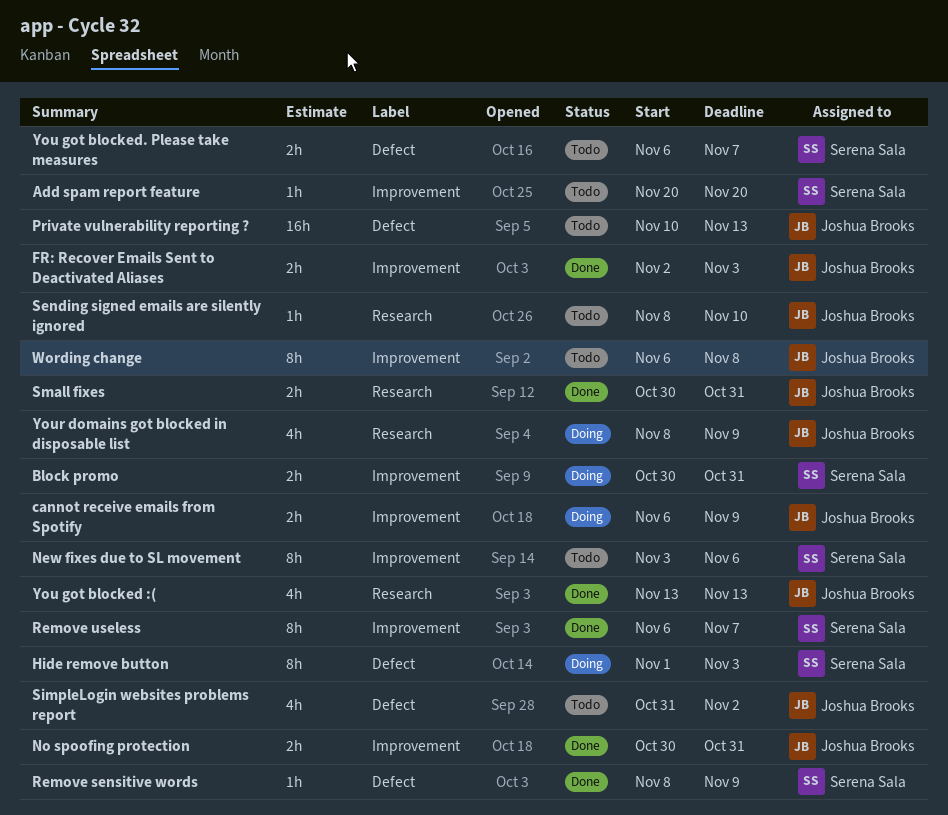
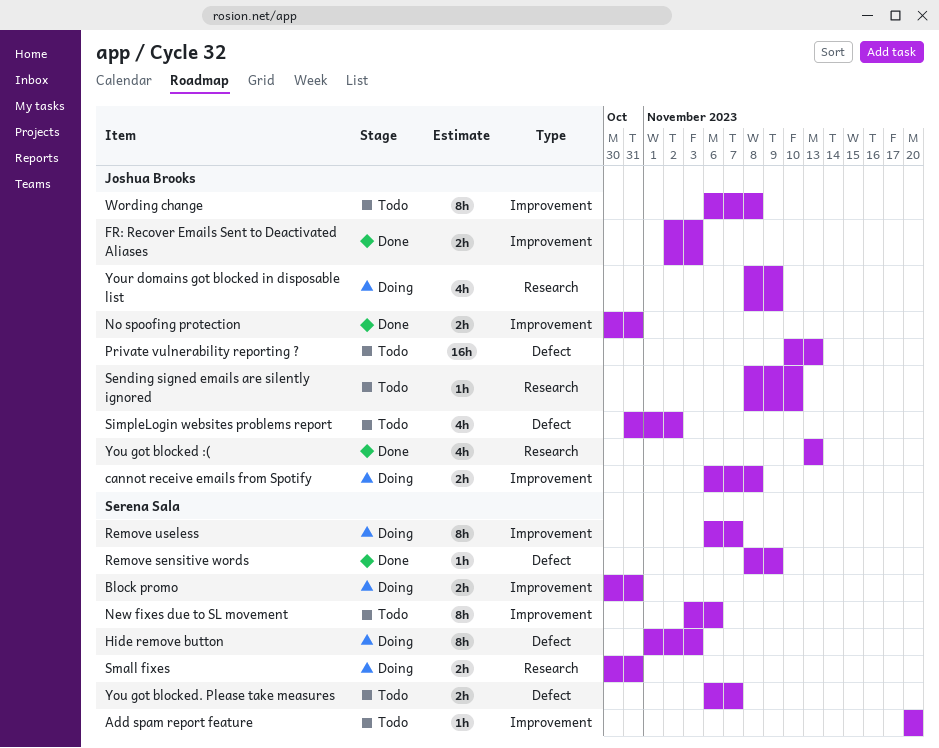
cannot receive emails from Spotify, due: Nov 9 -> Nov 8
Remove useless, status: Done -> Doing
Small fixes, status: Done -> Doing
Small fixes, owner: Joshua Brooks -> Serena Sala

